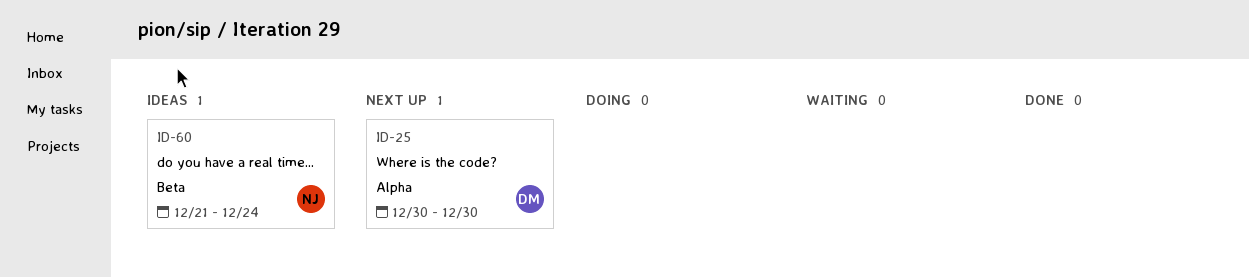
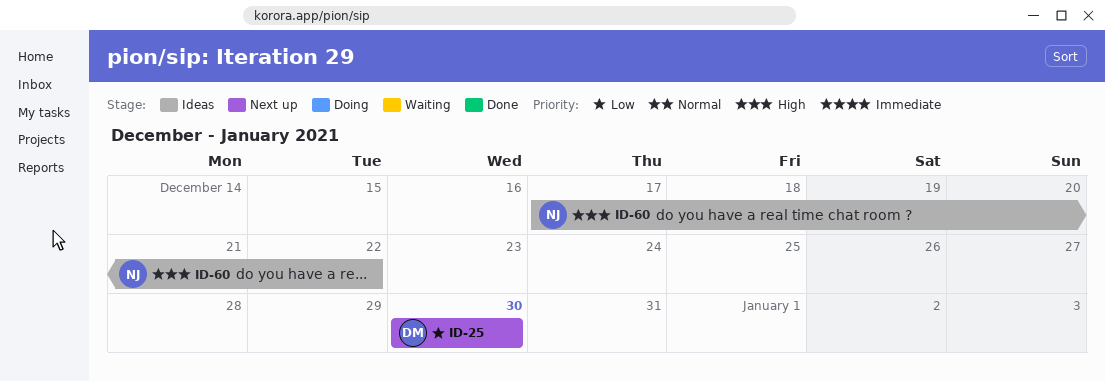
ID-60, start: Dec 21 -> Dec 17
ID-60, due: Dec 24 -> Dec 22

